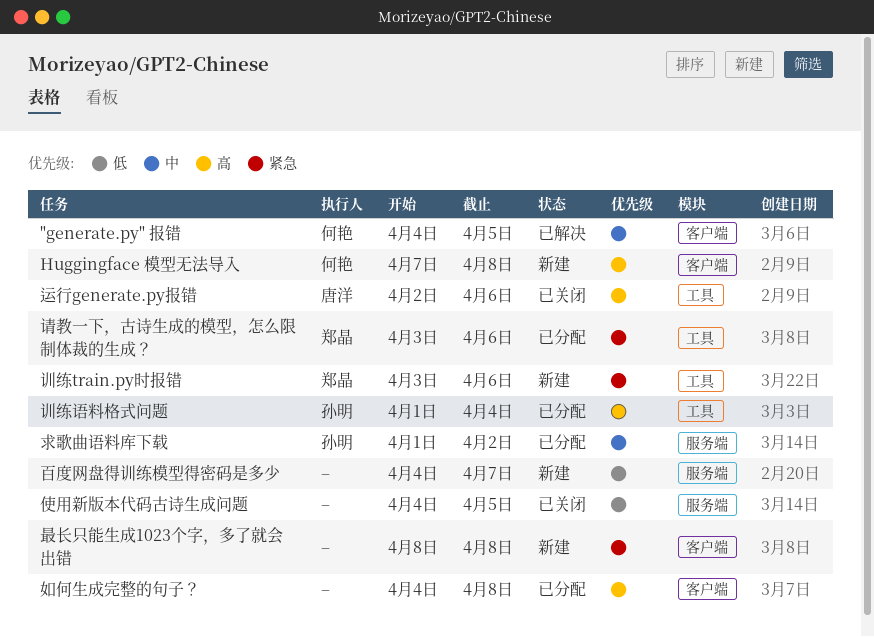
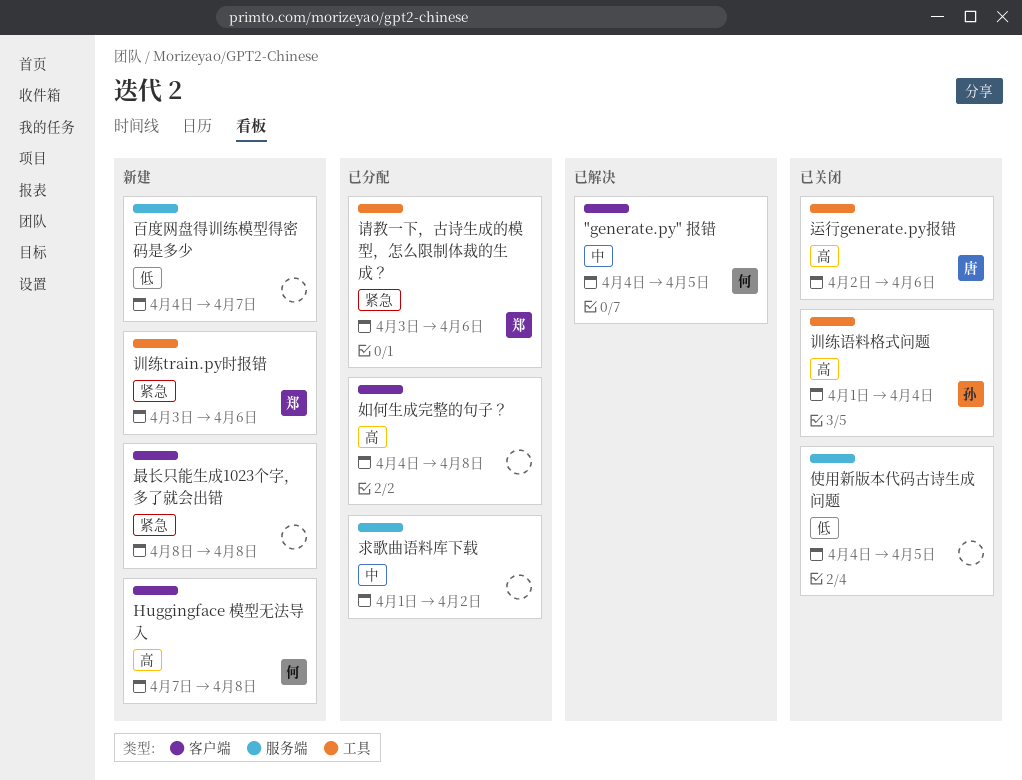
求歌曲语料库下载, owner: 孙明 -> none
训练语料格式问题, status: 已分配 -> 已关闭

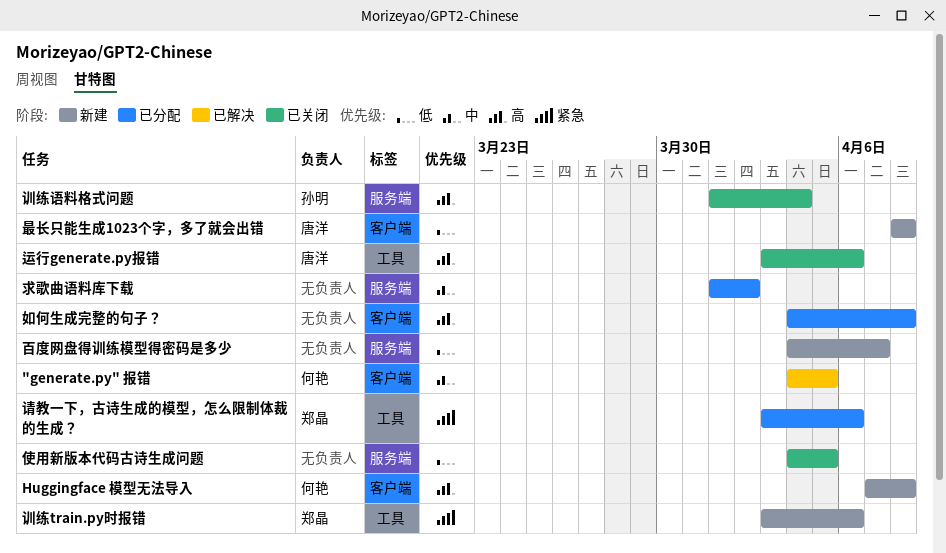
最长只能生成1023个字，多了就会出错, owner: none -> 唐洋
最长只能生成1023个字，多了就会出错, priority: 紧急 -> 低
训练语料格式问题, label: 工具 -> 服务端
运行generate.py报错, start: Apr 2 -> Apr 3

